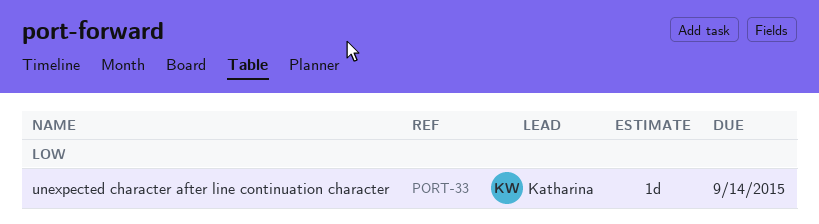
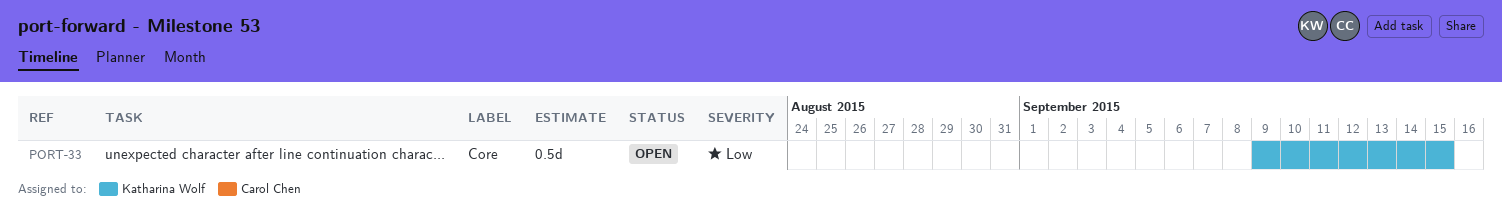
PORT-33, estimate: 1d -> 0.5d
PORT-33, due: Sep 14 -> Sep 15

